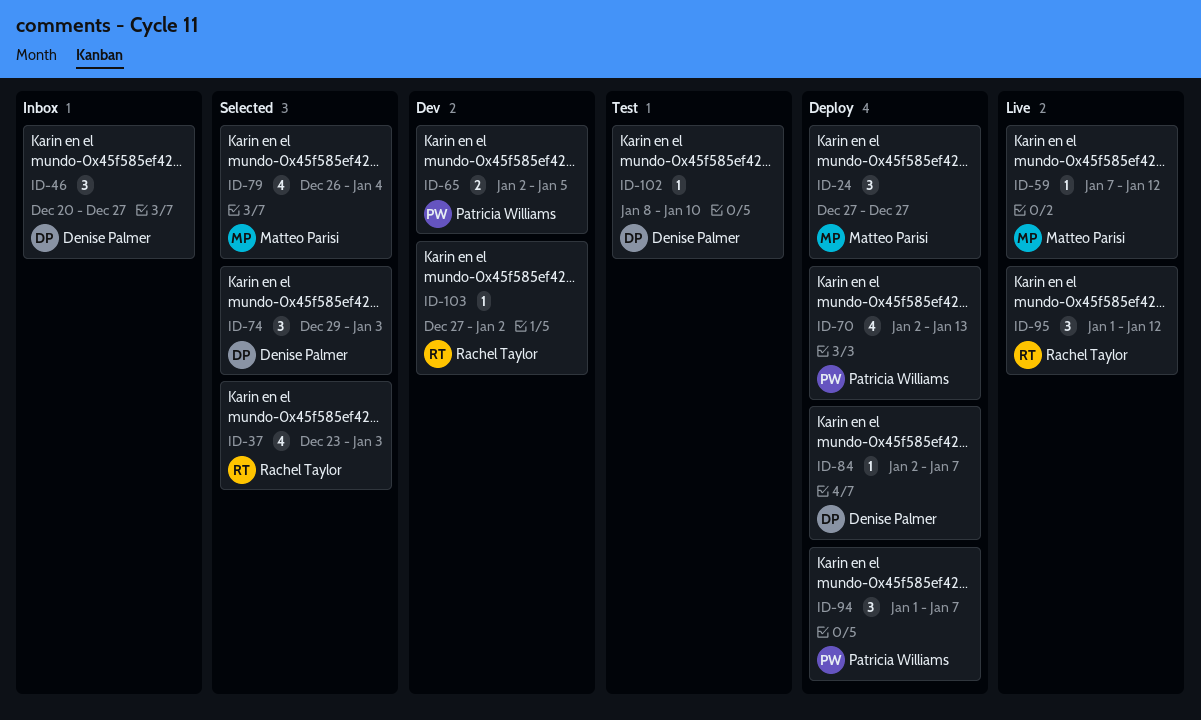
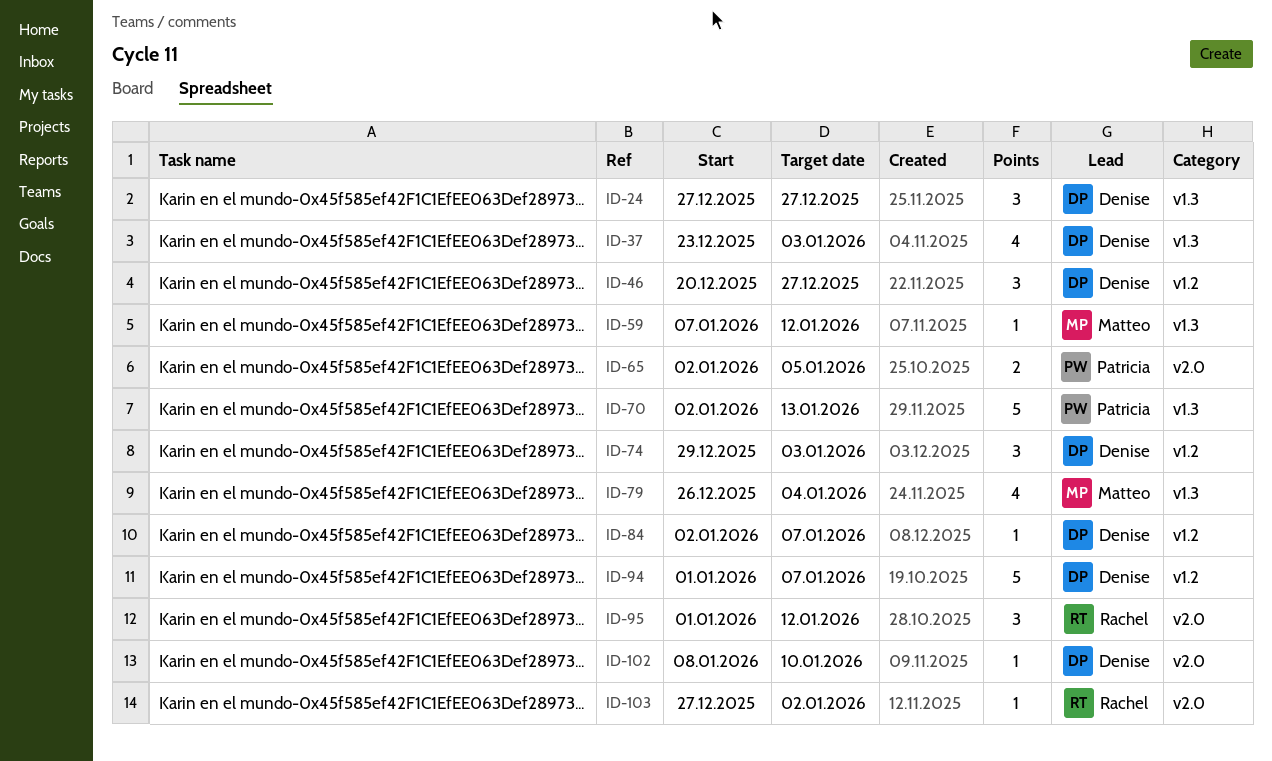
ID-24, owner: Matteo Parisi -> Denise Palmer
ID-37, owner: Rachel Taylor -> Denise Palmer
ID-70, estimate: 4 -> 5
ID-94, owner: Patricia Williams -> Denise Palmer
ID-94, estimate: 3 -> 5

